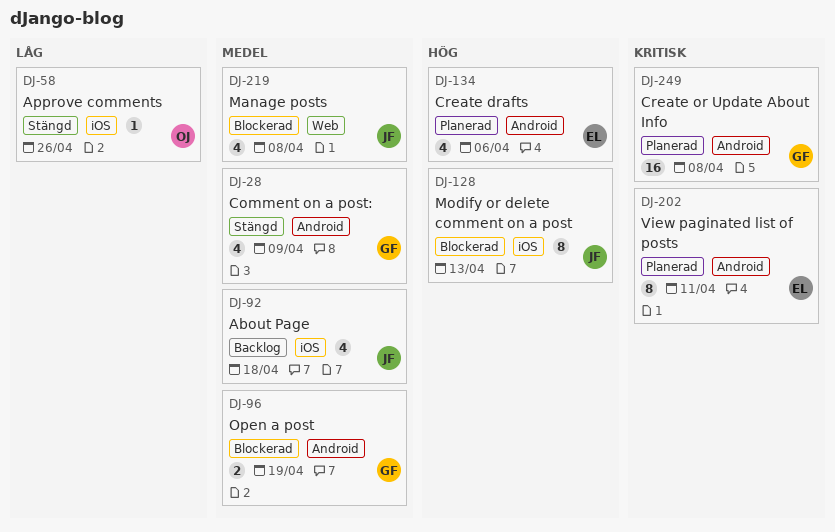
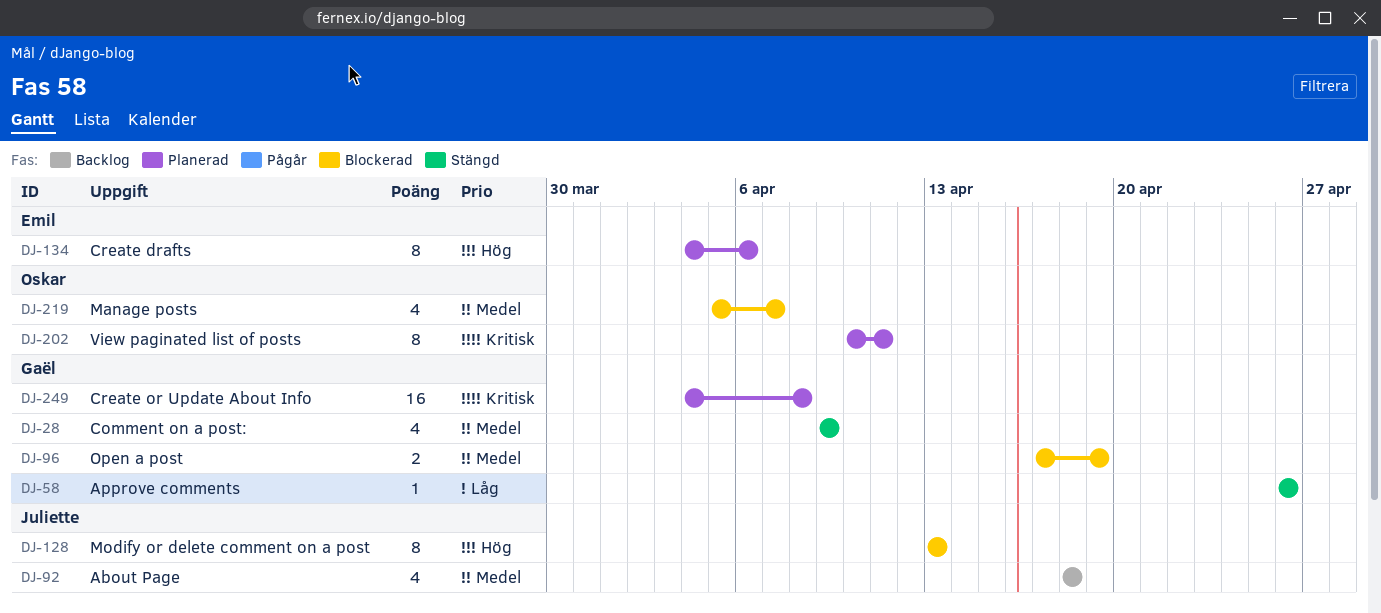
DJ-58, owner: Oskar -> Gaël
DJ-134, estimate: 4 -> 8
DJ-202, owner: Emil -> Oskar
DJ-219, owner: Juliette -> Oskar
DJ-219, due: Apr 8 -> Apr 7

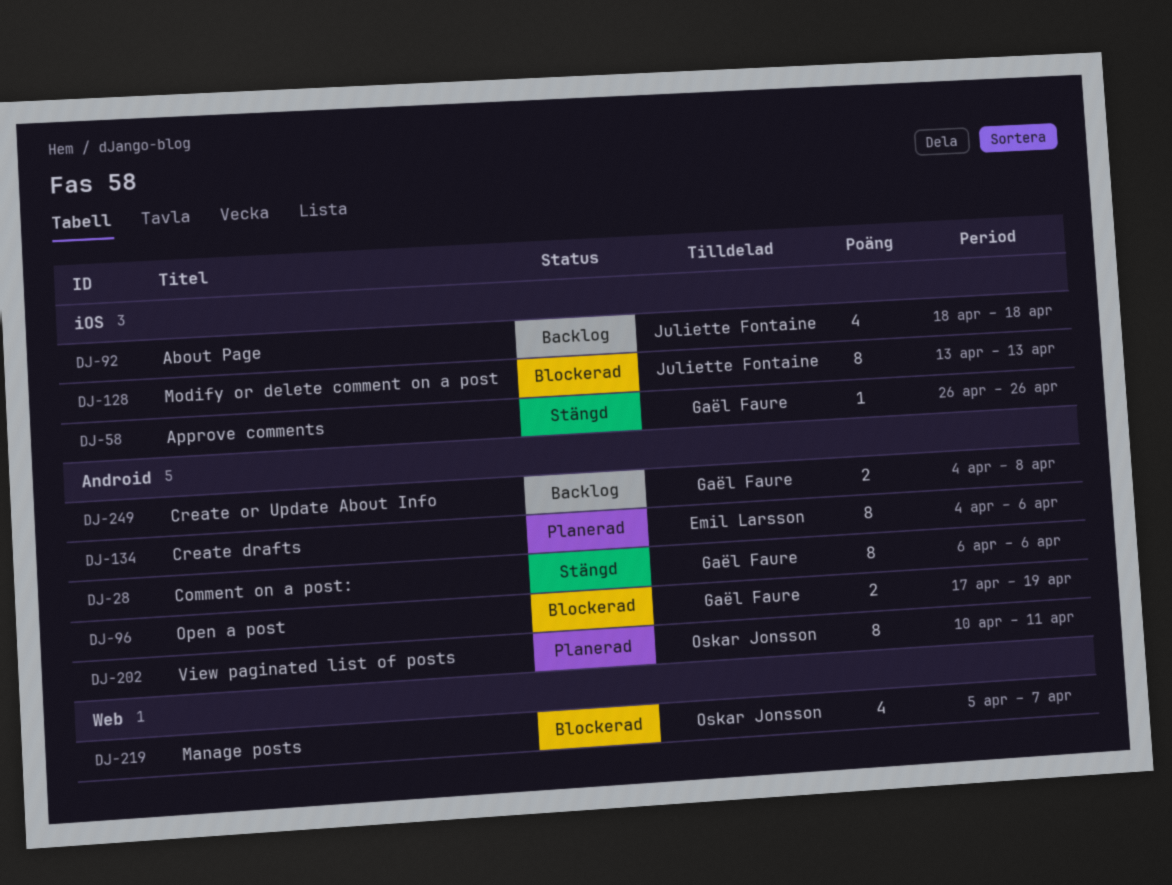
DJ-28, estimate: 4 -> 8
DJ-28, start: Apr 9 -> Apr 6
DJ-28, due: Apr 9 -> Apr 6
DJ-249, status: Planerad -> Backlog
DJ-249, estimate: 16 -> 2

